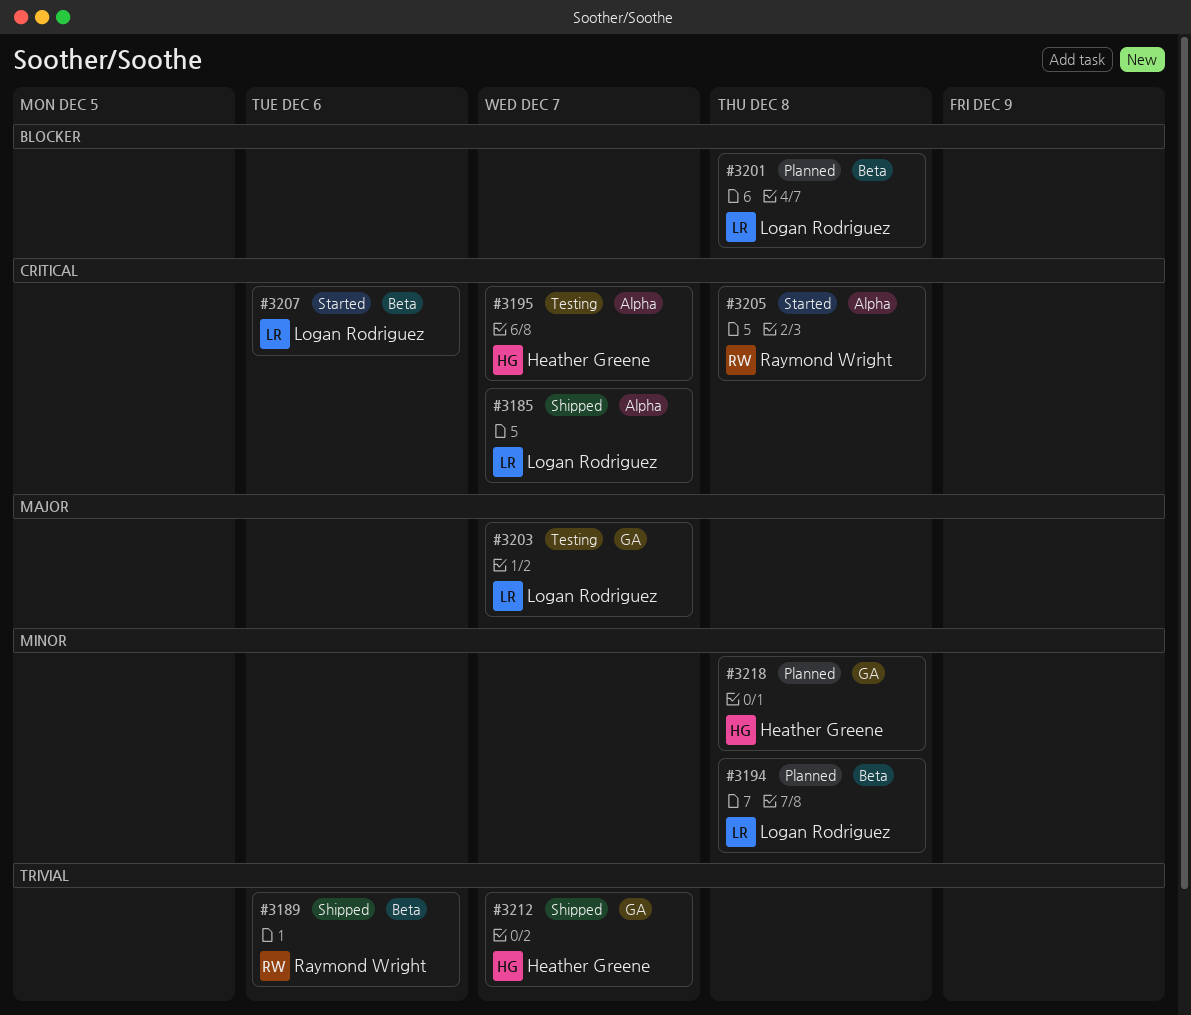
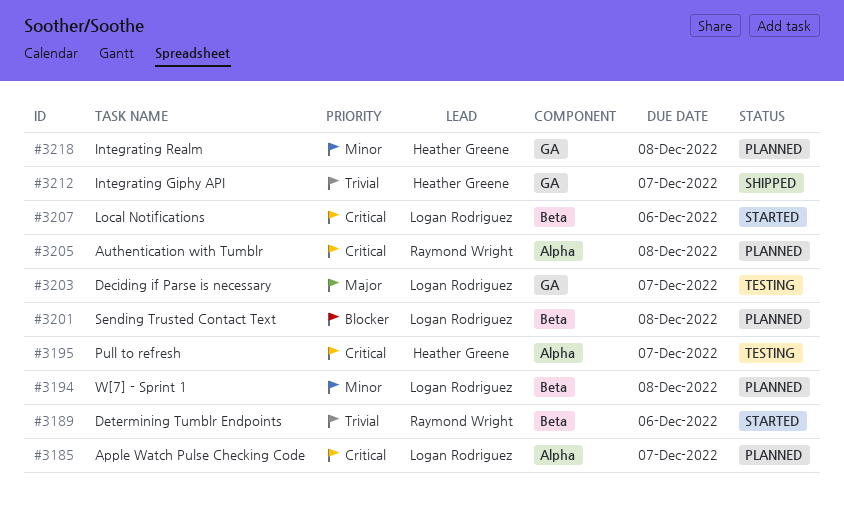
#3185, status: Shipped -> Planned
#3189, status: Shipped -> Started
#3205, status: Started -> Planned

